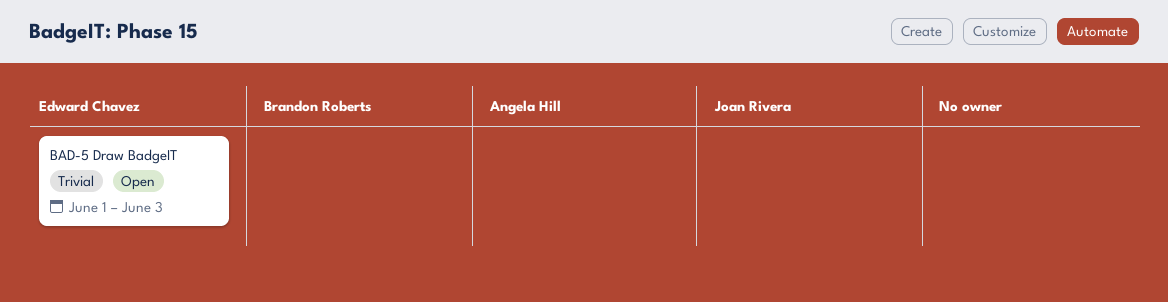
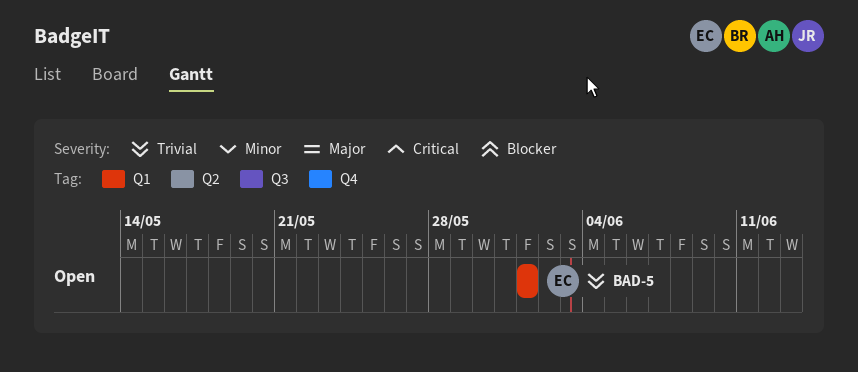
BAD-5, due: Jun 3 -> Jun 1

